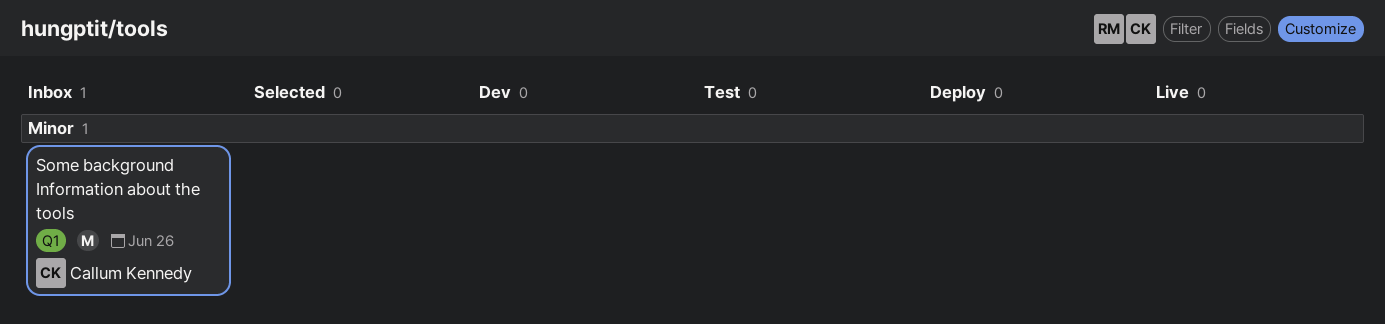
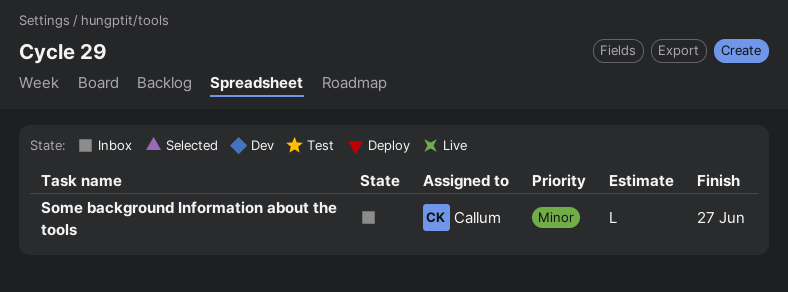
Some background Information about the tools, estimate: M -> L
Some background Information about the tools, due: Jun 26 -> Jun 27

